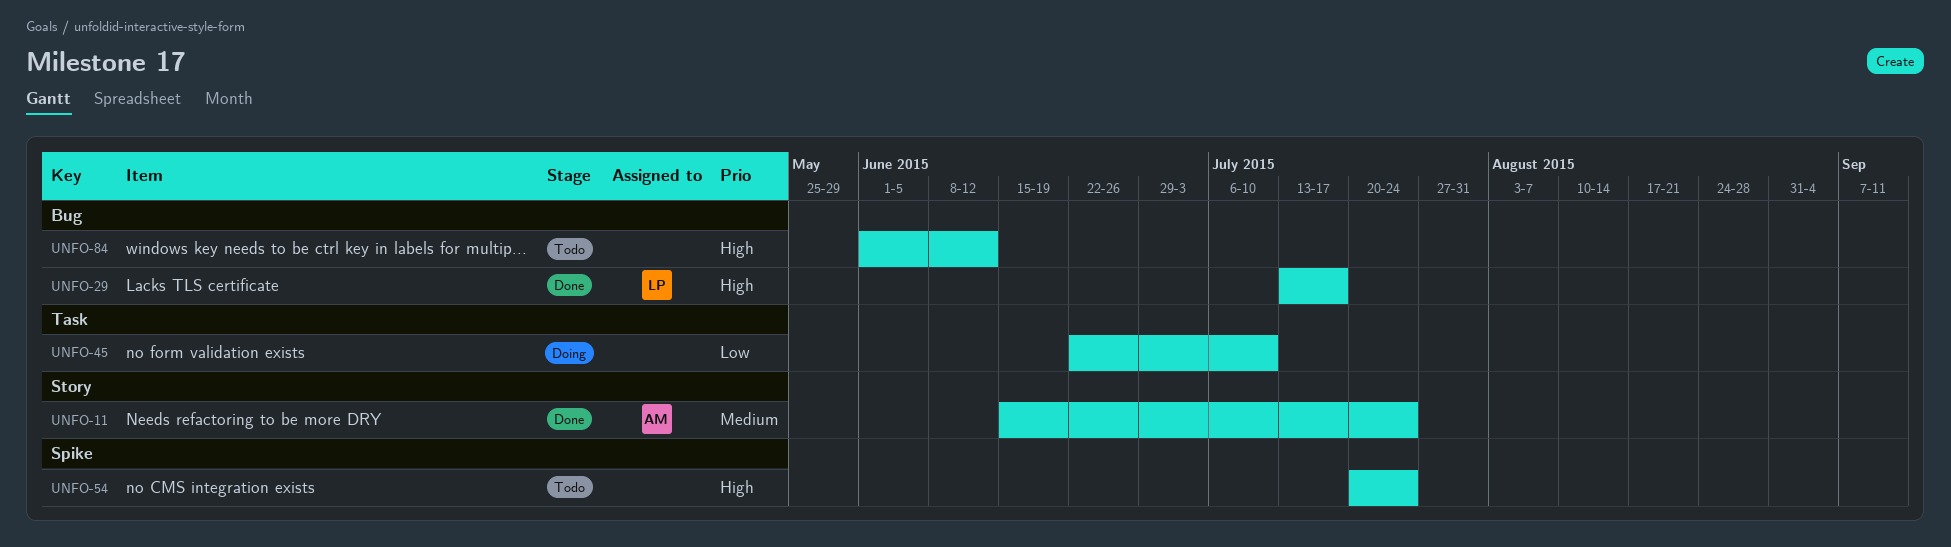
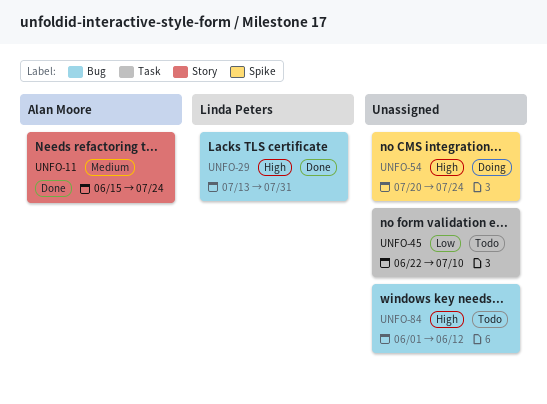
UNFO-29, due: Jul 17 -> Jul 31
UNFO-45, status: Doing -> Todo
UNFO-54, status: Todo -> Doing

